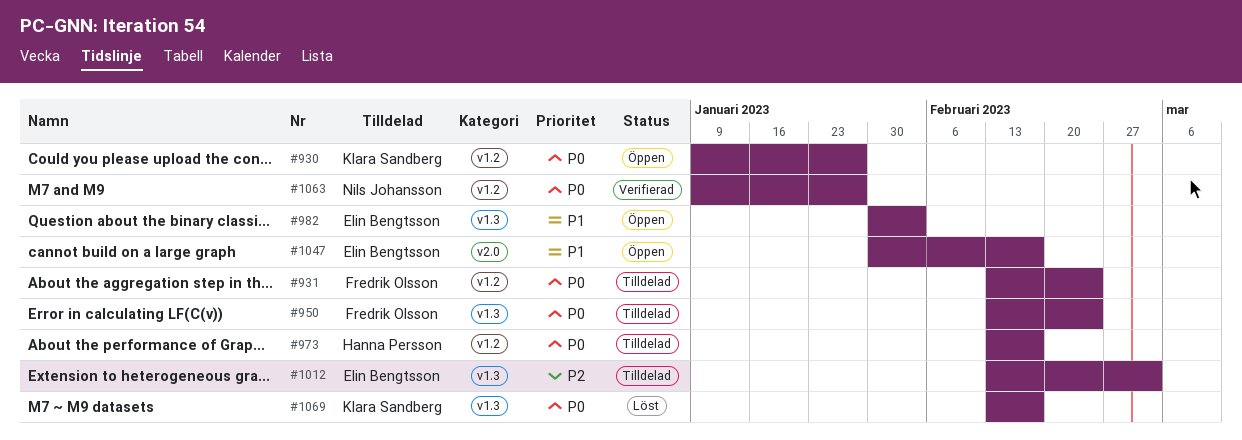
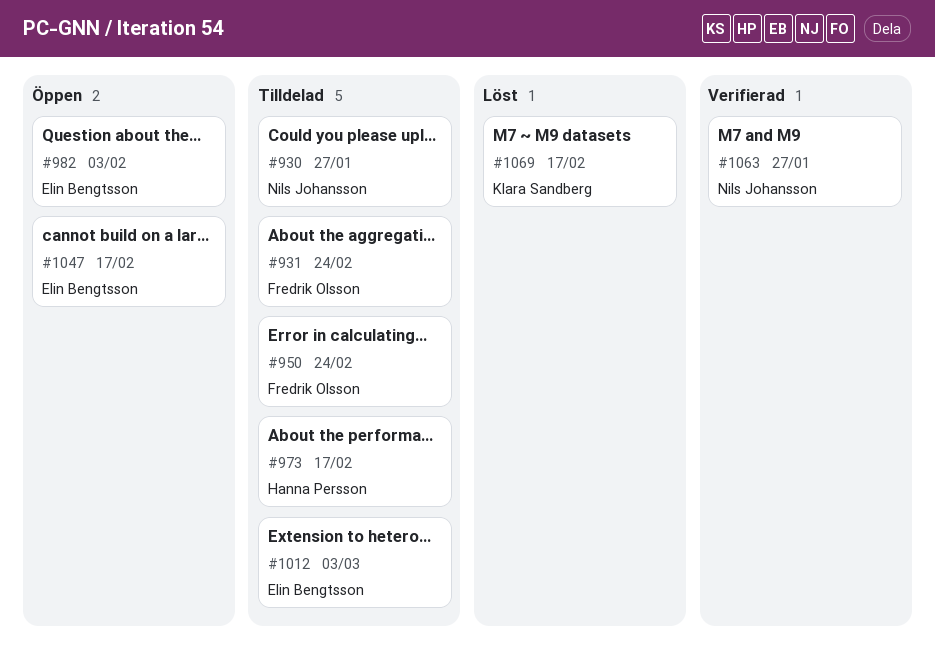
#930, status: Öppen -> Tilldelad
#930, owner: Klara Sandberg -> Nils Johansson

